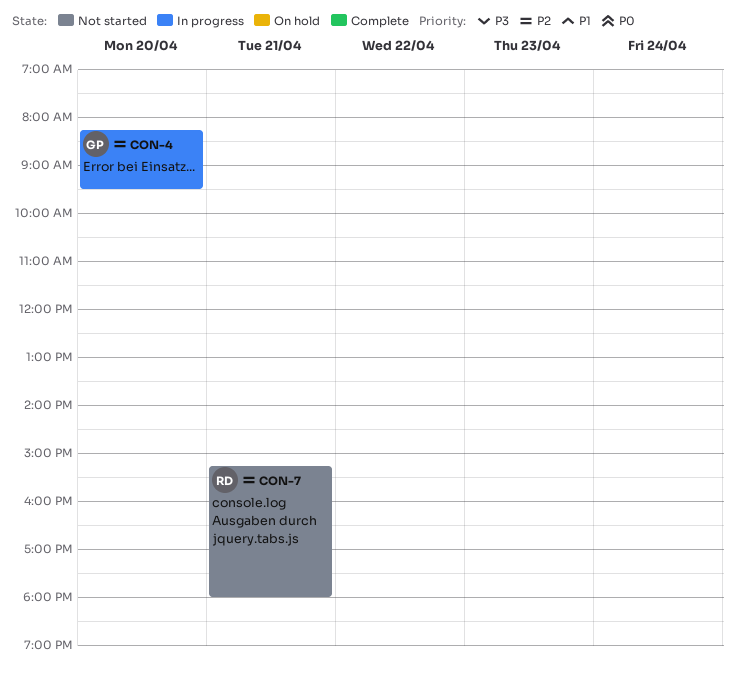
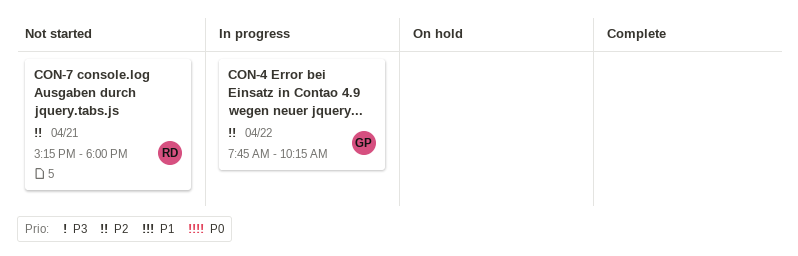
CON-4, day: Apr 20 -> Apr 22
CON-4, begins: 08:15 -> 07:45
CON-4, ends: 09:30 -> 10:15

